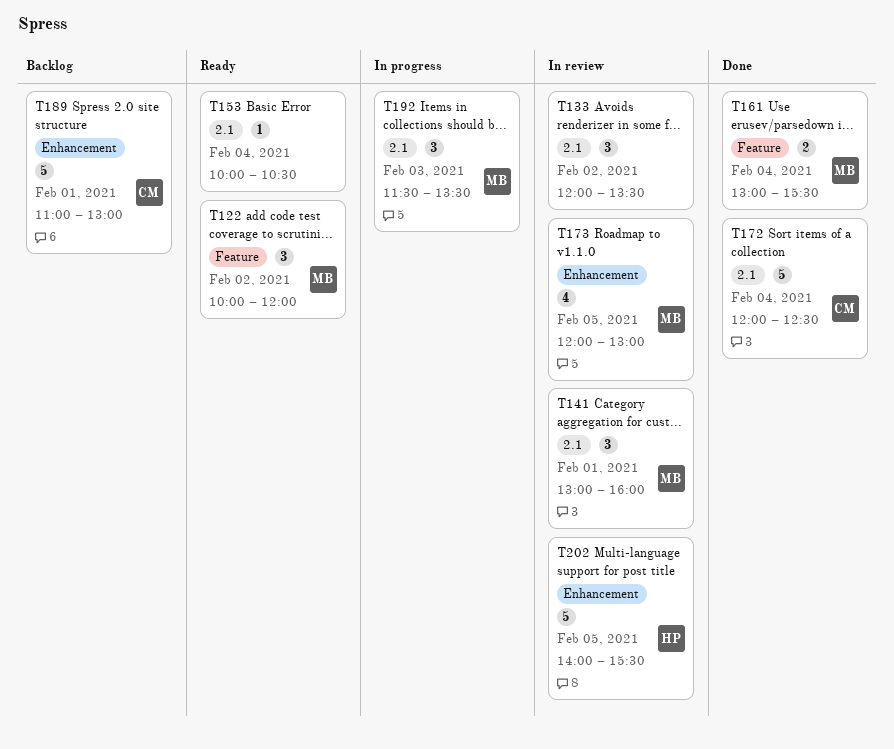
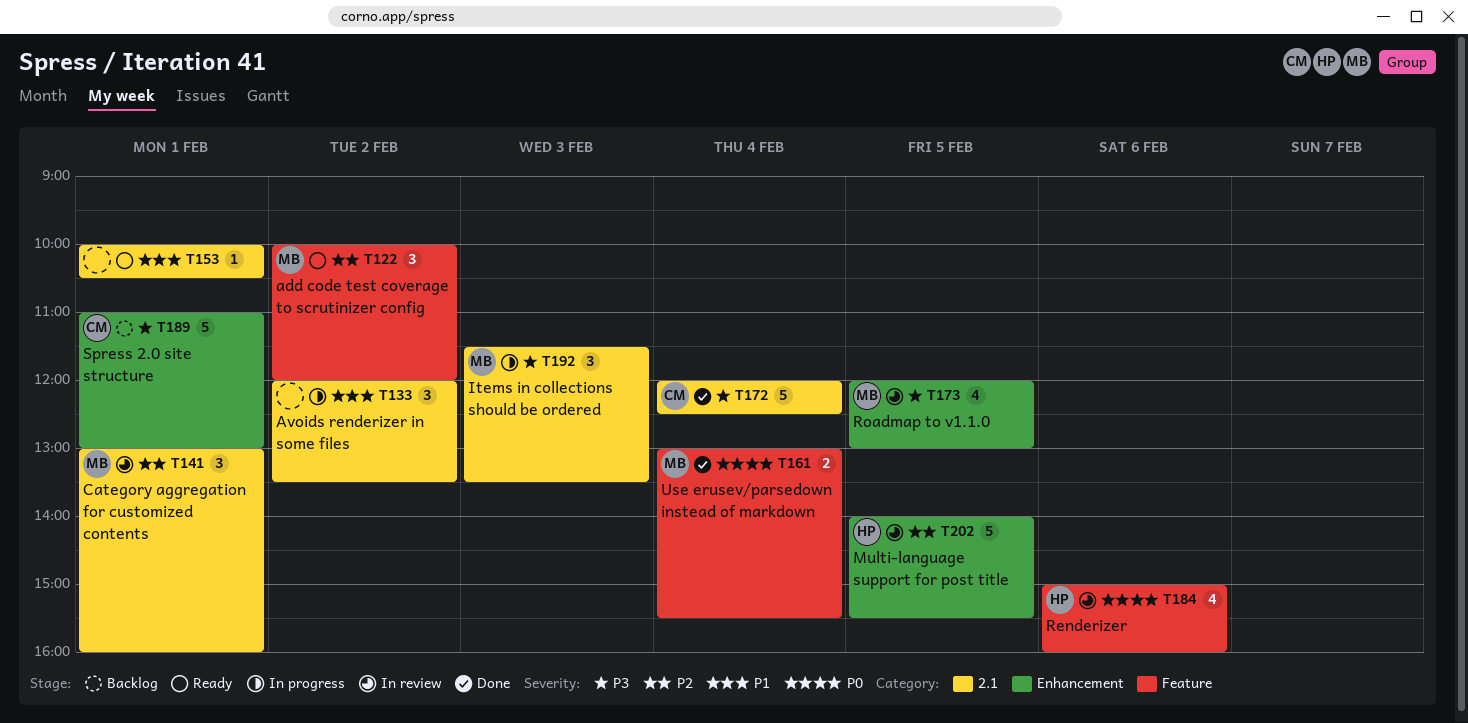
T133, status: In review -> In progress
T153, day: Feb 4 -> Feb 1
T184: none -> present

